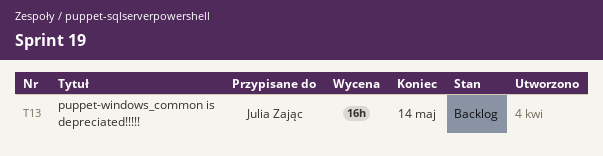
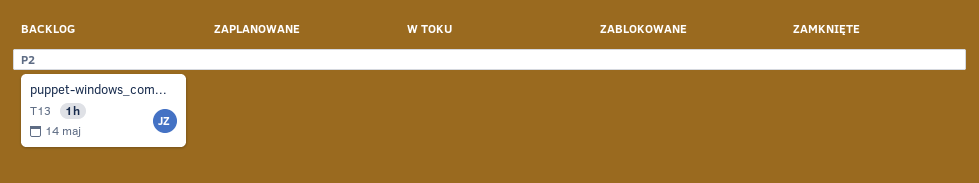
T13, estimate: 16h -> 1h

